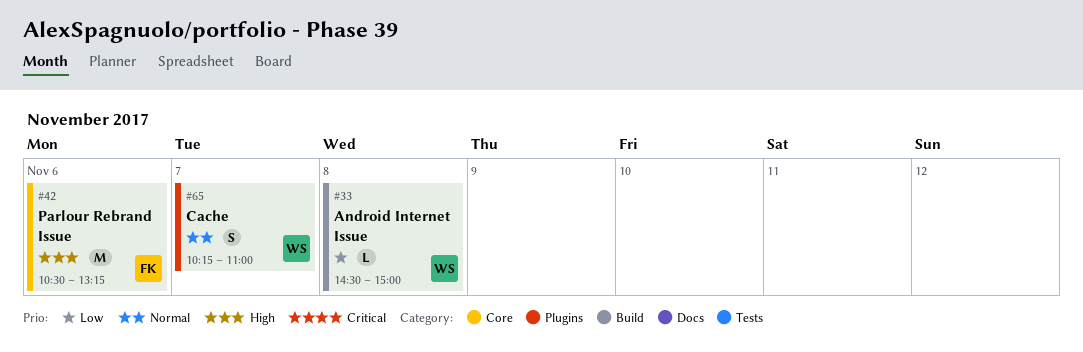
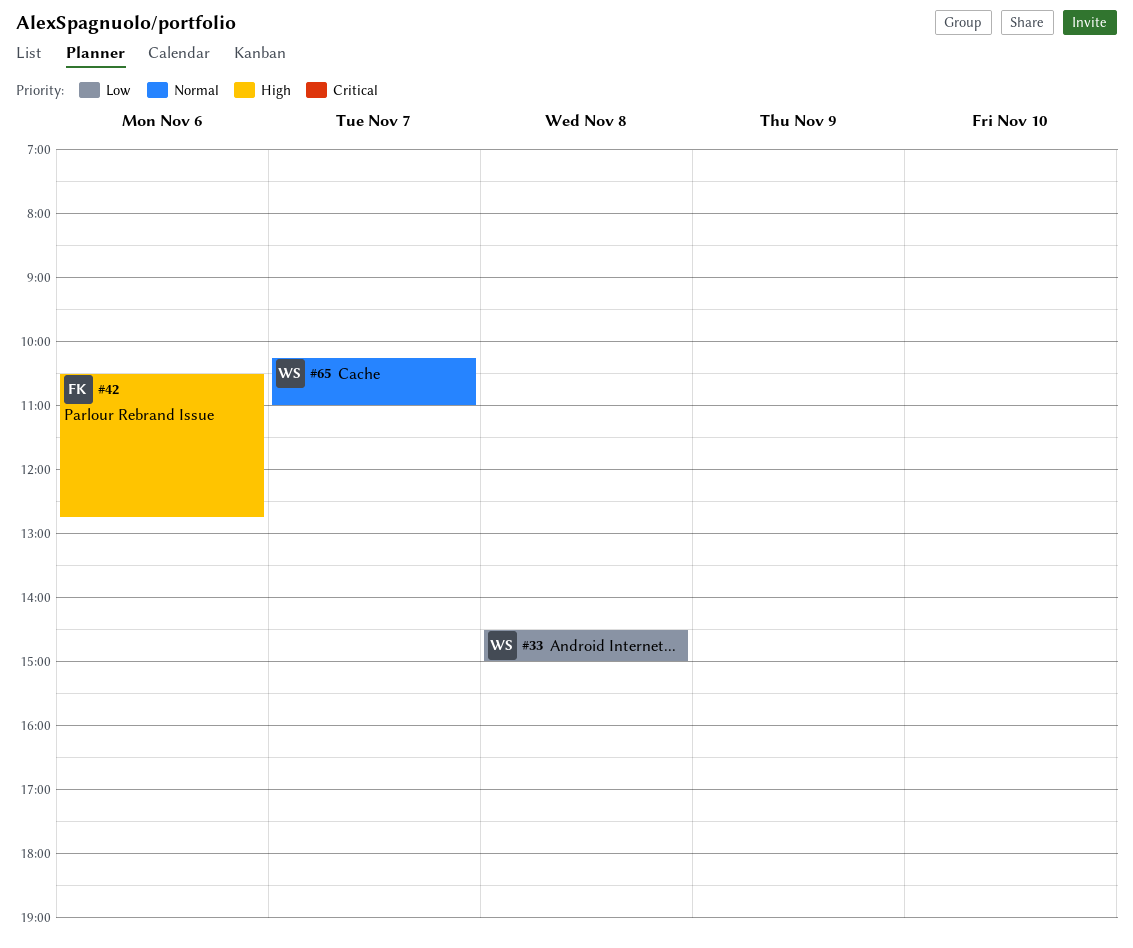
#42, ends: 13:15 -> 12:45

